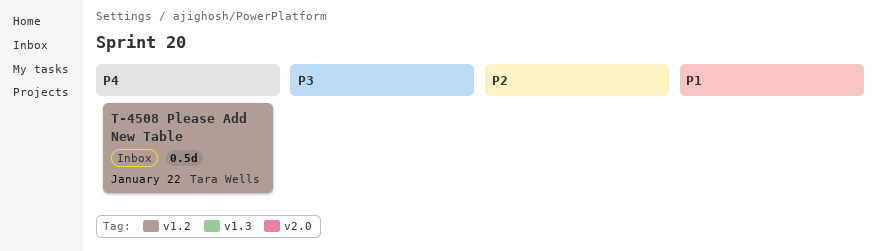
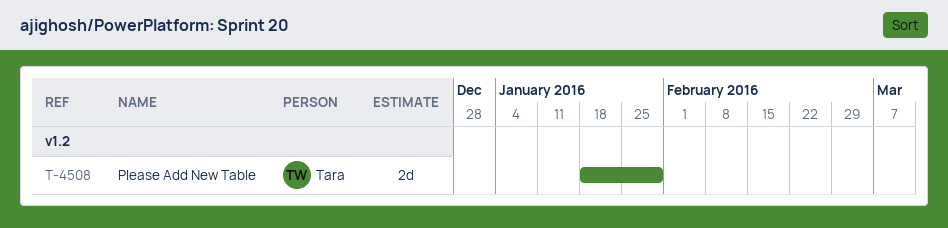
T-4508, estimate: 0.5d -> 2d
T-4508, due: Jan 22 -> Jan 29

